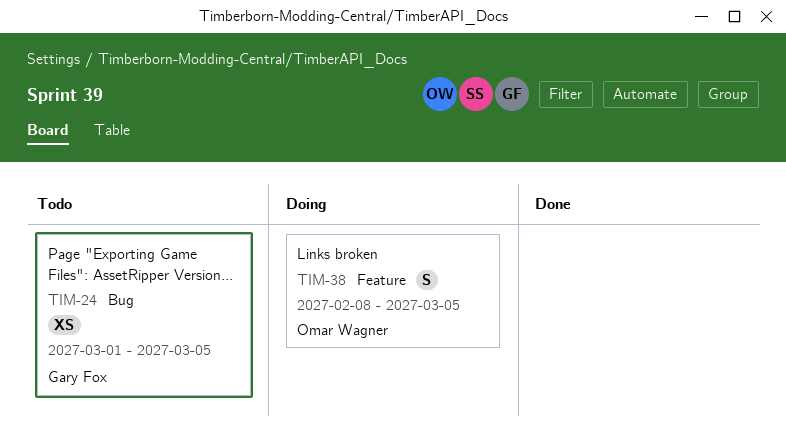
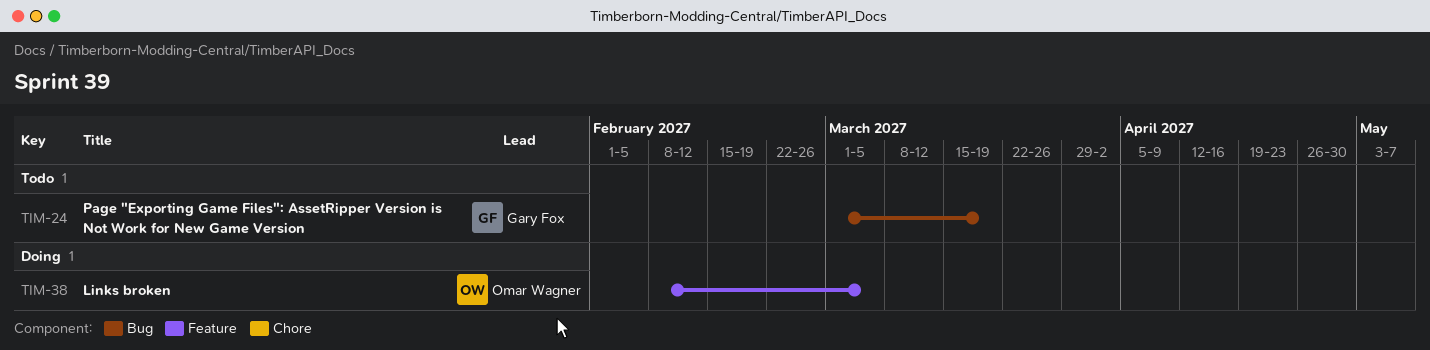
TIM-24, due: Mar 5 -> Mar 19

